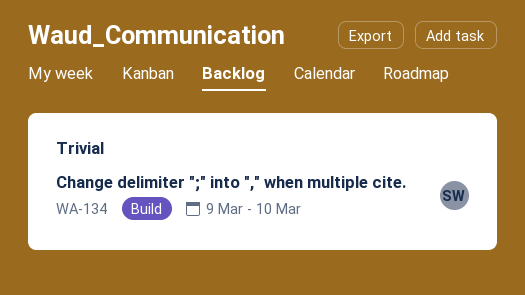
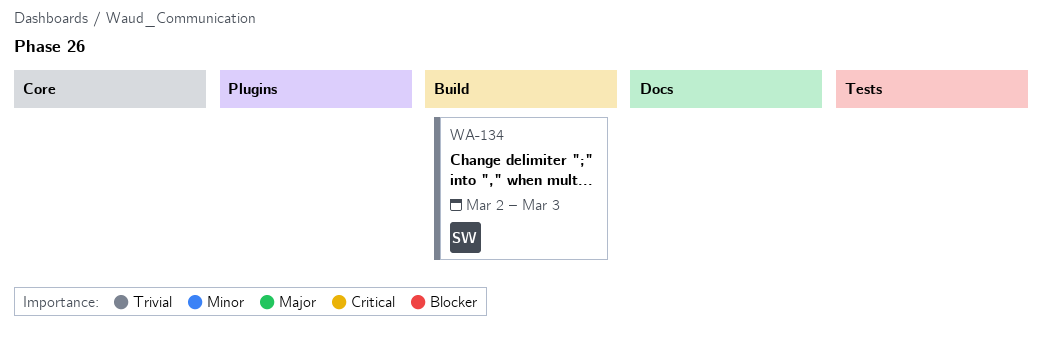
WA-134, start: Mar 9 -> Mar 2
WA-134, due: Mar 10 -> Mar 3

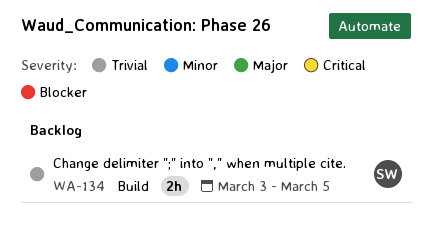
WA-134, start: Mar 2 -> Mar 3
WA-134, due: Mar 3 -> Mar 5

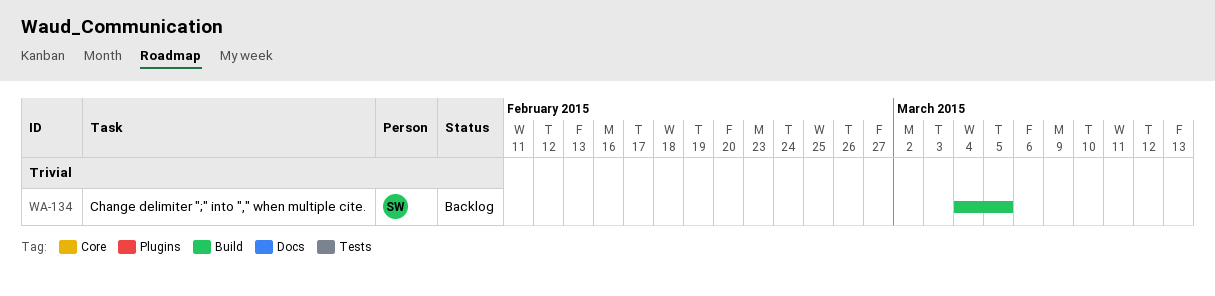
WA-134, start: Mar 3 -> Mar 4

